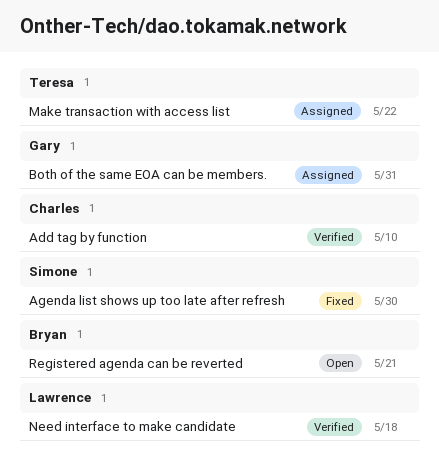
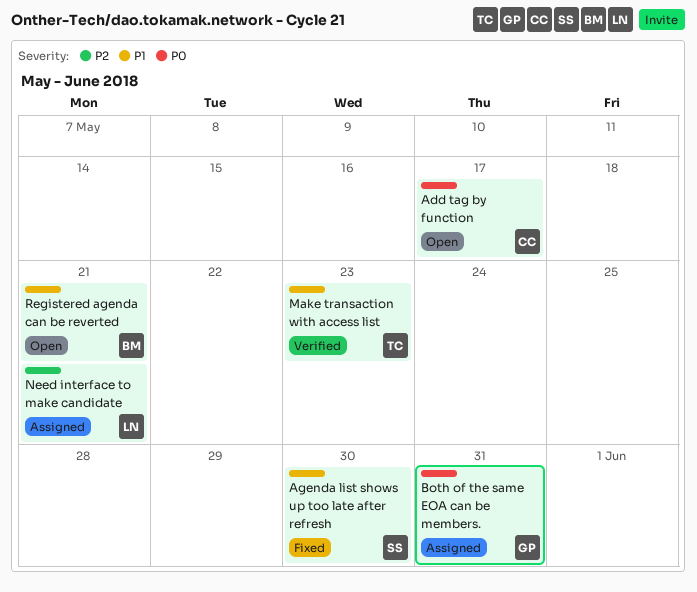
Add tag by function, status: Verified -> Open
Add tag by function, due: May 10 -> May 17
Make transaction with access list, status: Assigned -> Verified
Make transaction with access list, due: May 22 -> May 23
Need interface to make candidate, status: Verified -> Assigned
Need interface to make candidate, due: May 18 -> May 21

